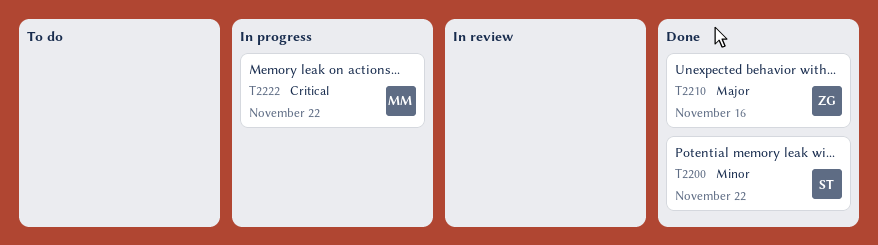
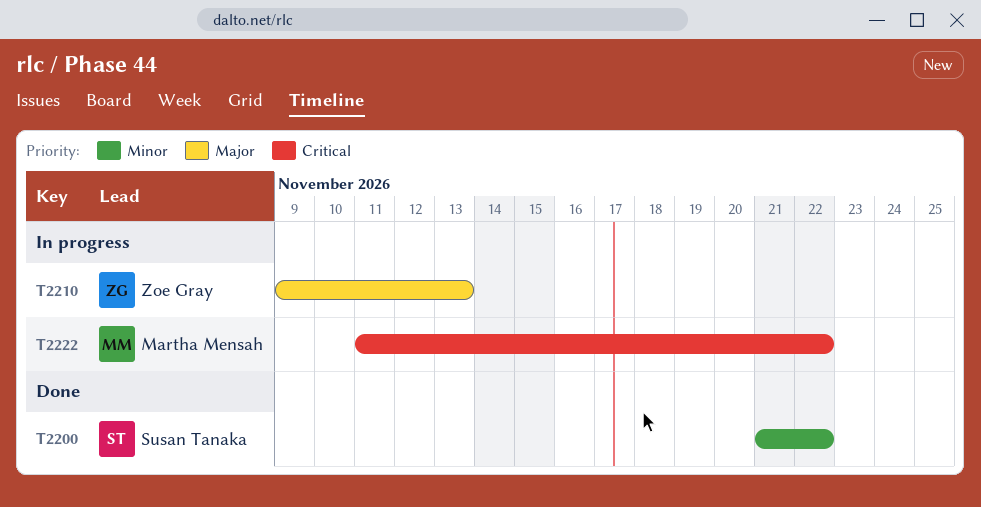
T2210, status: Done -> In progress
T2210, due: Nov 16 -> Nov 13

